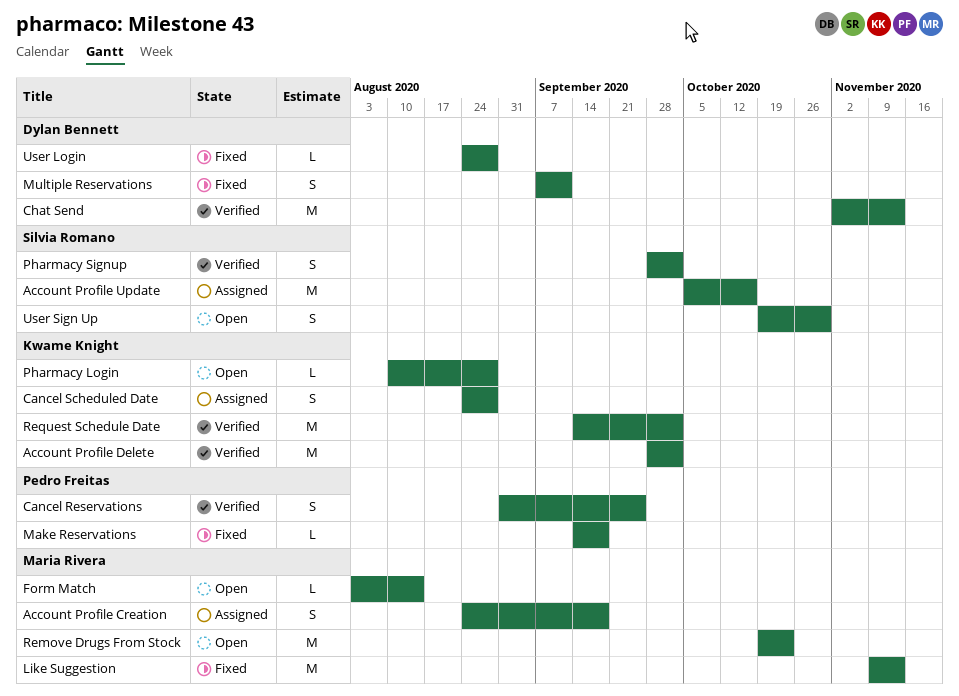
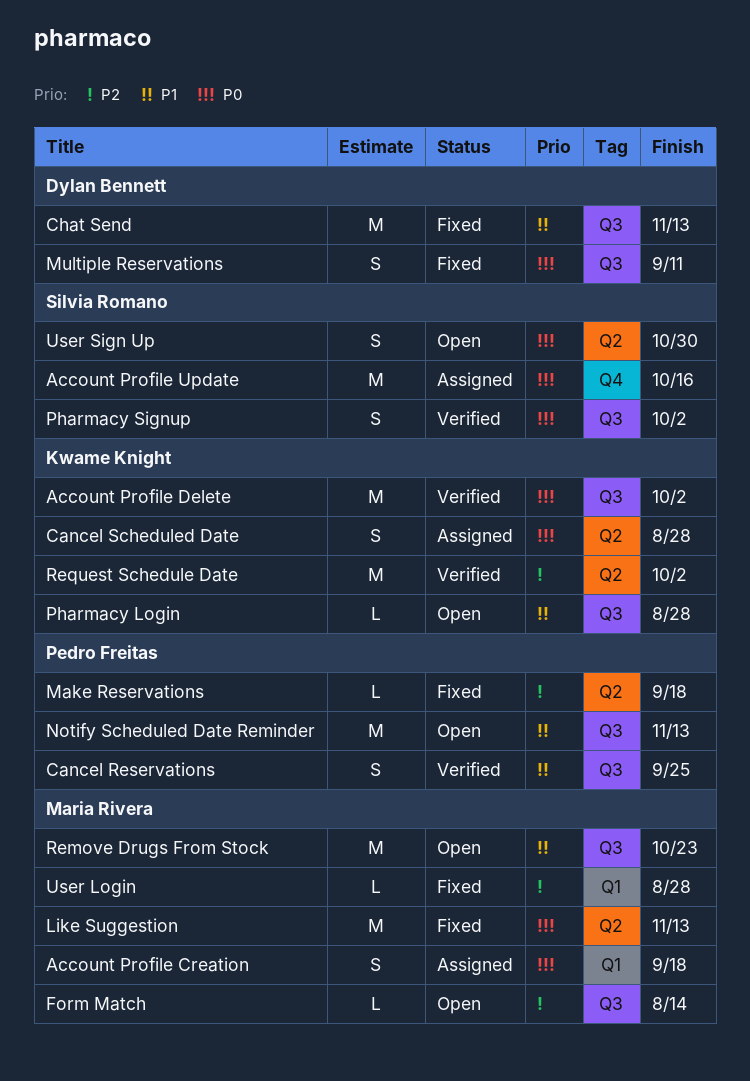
Chat Send, status: Verified -> Fixed
Notify Scheduled Date Reminder: none -> present
User Login, owner: Dylan Bennett -> Maria Rivera

